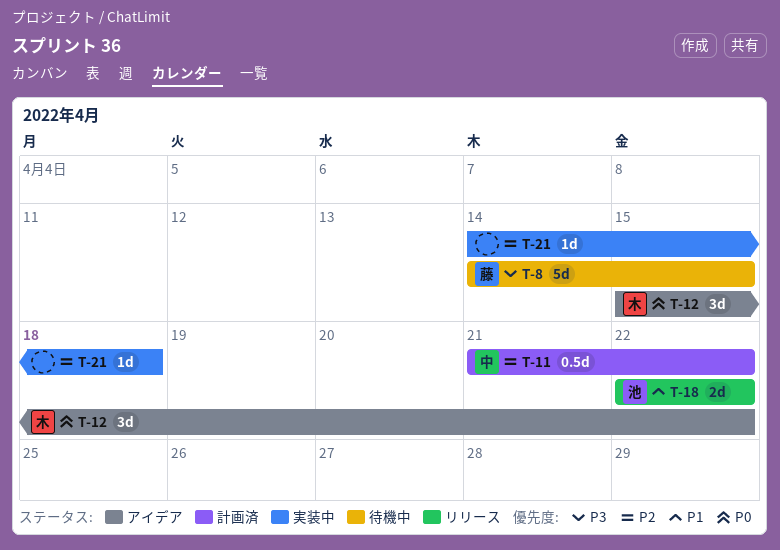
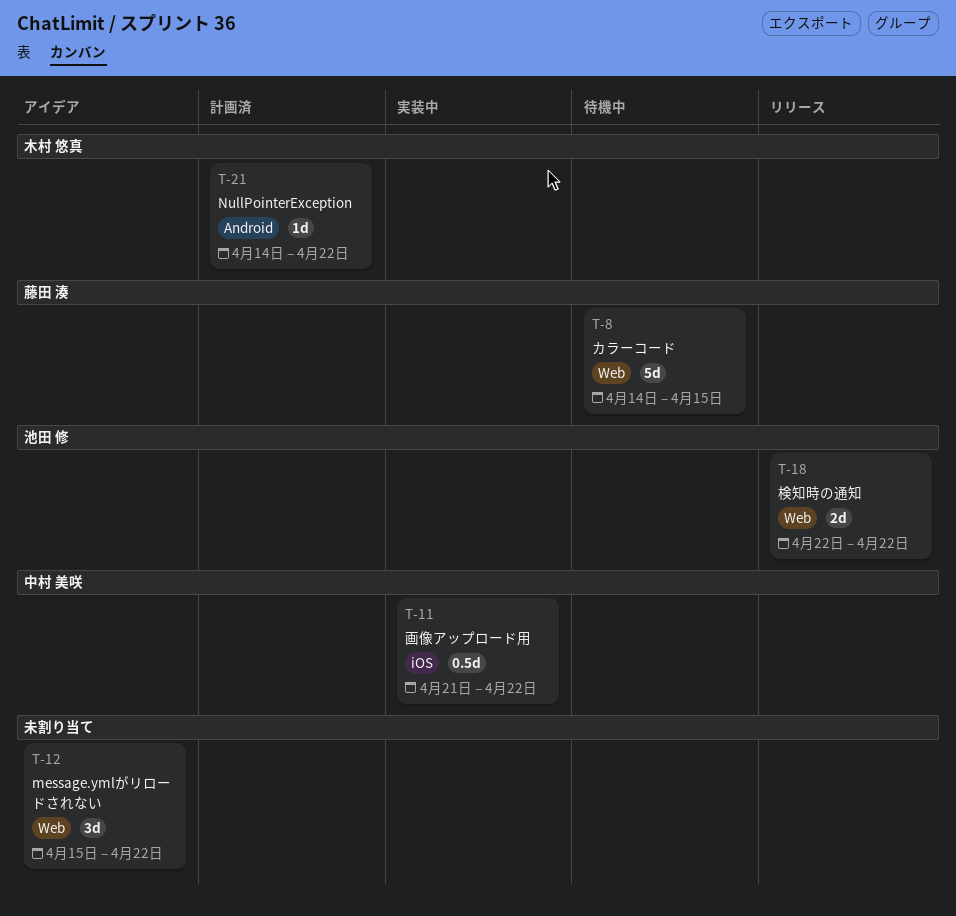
T-11, status: 計画済 -> 実装中
T-12, owner: 木村 悠真 -> none
T-21, status: 実装中 -> 計画済
T-21, owner: none -> 木村 悠真
T-21, due: Apr 18 -> Apr 22

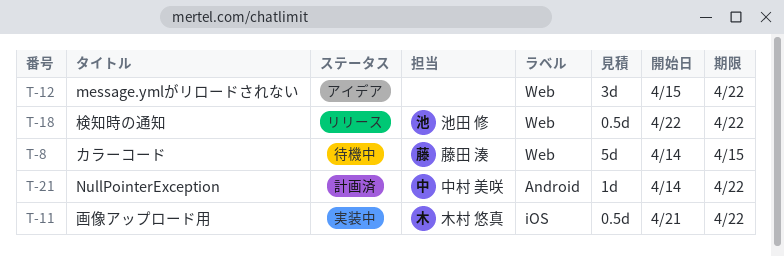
T-11, owner: 中村 美咲 -> 木村 悠真
T-18, estimate: 2d -> 0.5d
T-21, owner: 木村 悠真 -> 中村 美咲

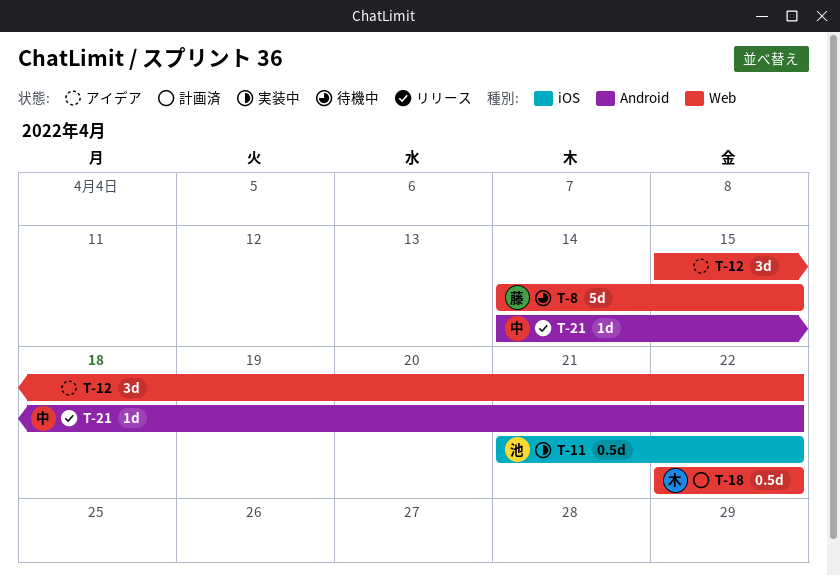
T-11, owner: 木村 悠真 -> 池田 修
T-18, status: リリース -> 計画済
T-18, owner: 池田 修 -> 木村 悠真
T-21, status: 計画済 -> リリース

